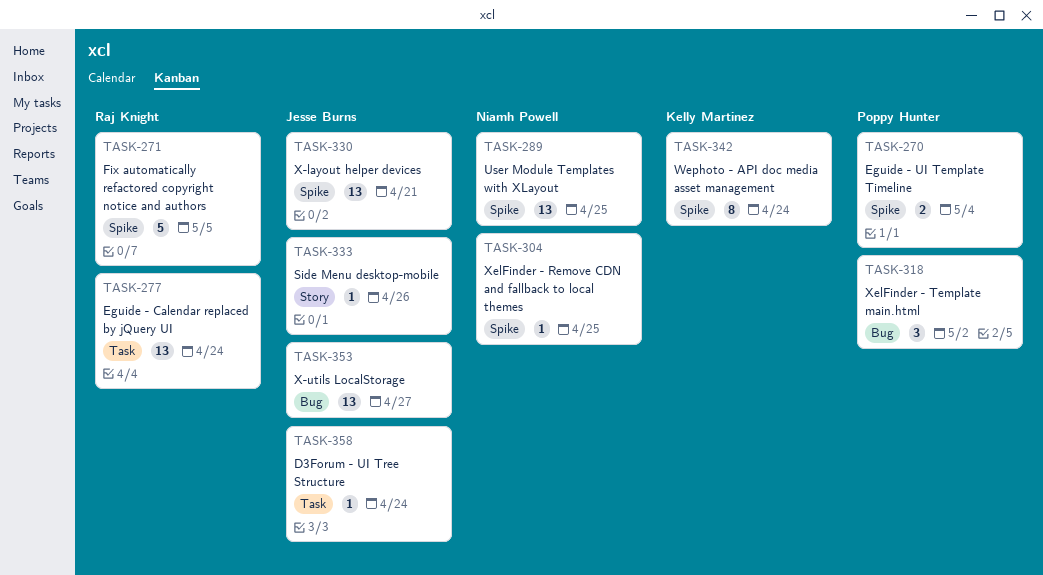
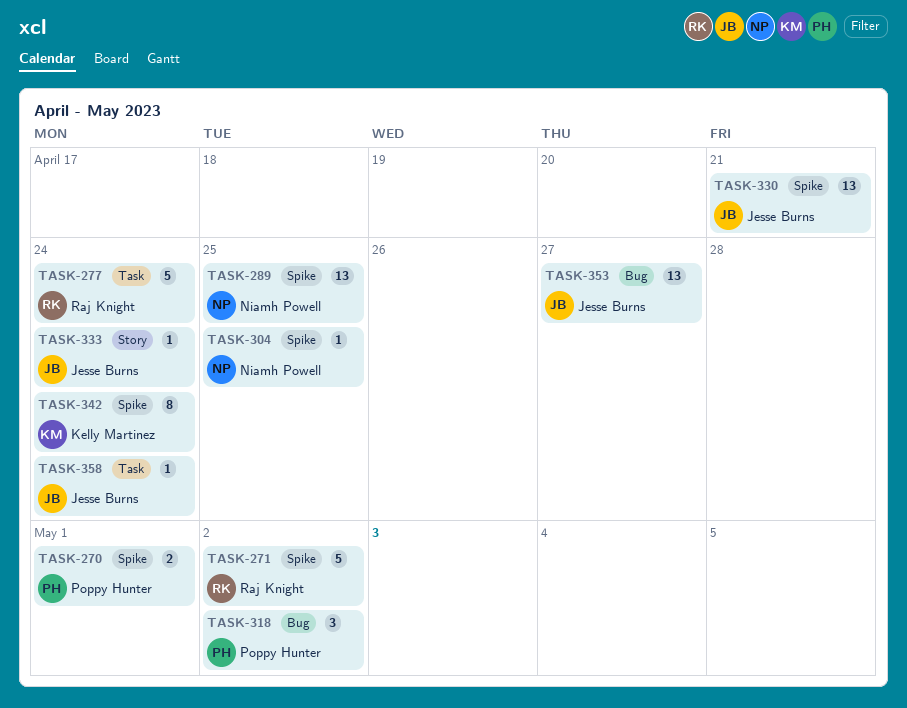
TASK-270, due: May 4 -> May 1
TASK-271, due: May 5 -> May 2
TASK-277, estimate: 13 -> 5
TASK-333, due: Apr 26 -> Apr 24

